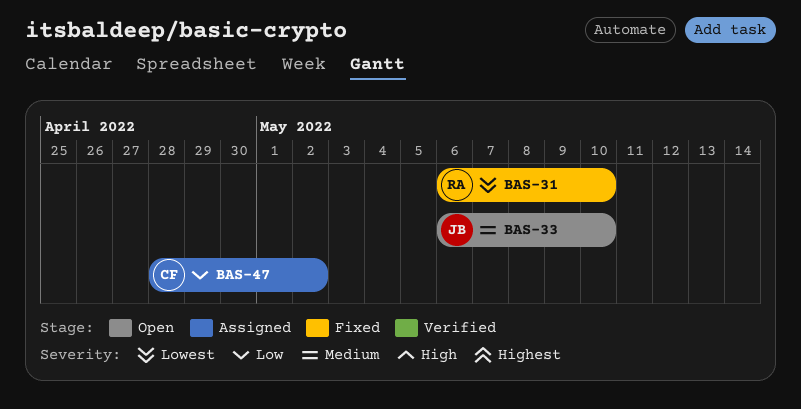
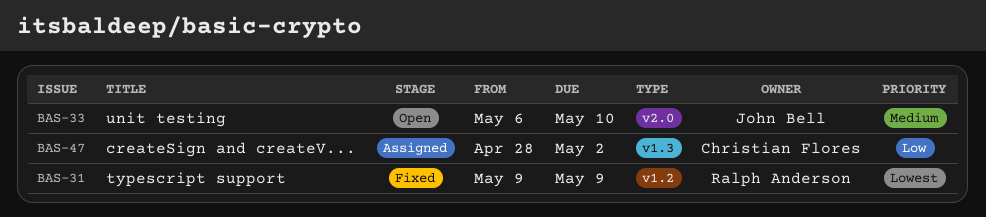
BAS-31, start: May 6 -> May 9
BAS-31, due: May 10 -> May 9

